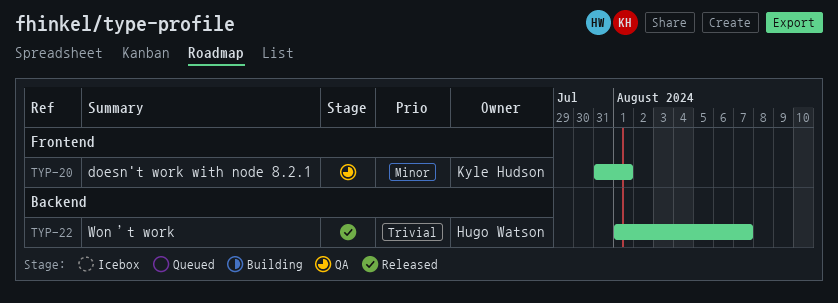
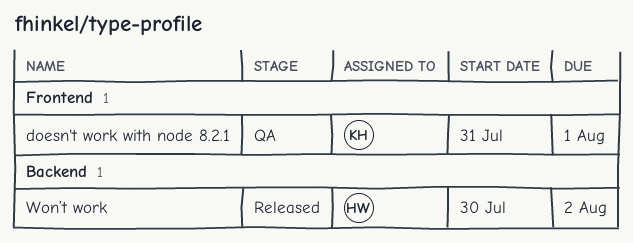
Won’t work, start: Aug 1 -> Jul 30
Won’t work, due: Aug 7 -> Aug 2

